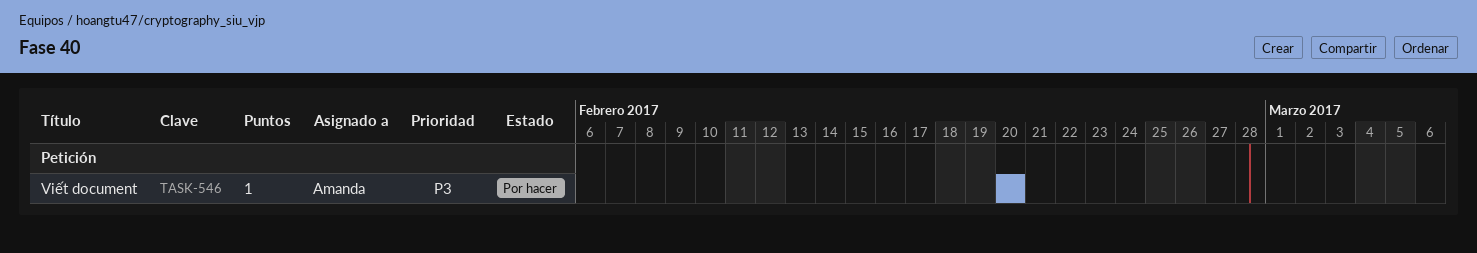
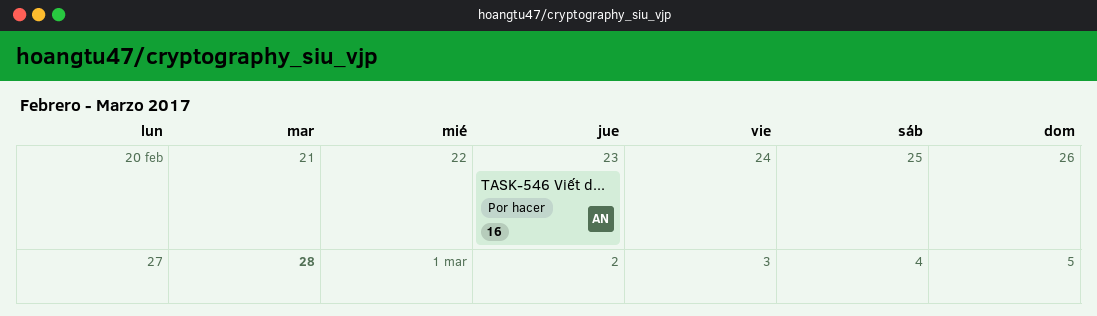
TASK-546, estimate: 1 -> 16
TASK-546, due: Feb 20 -> Feb 23

